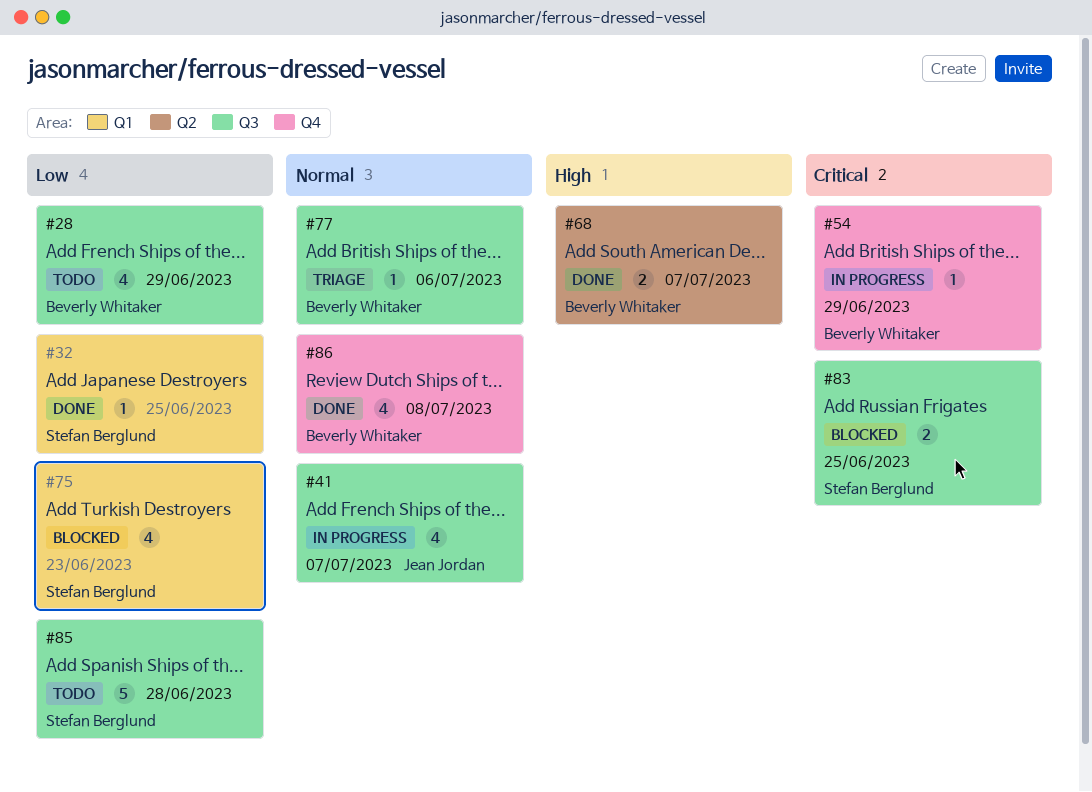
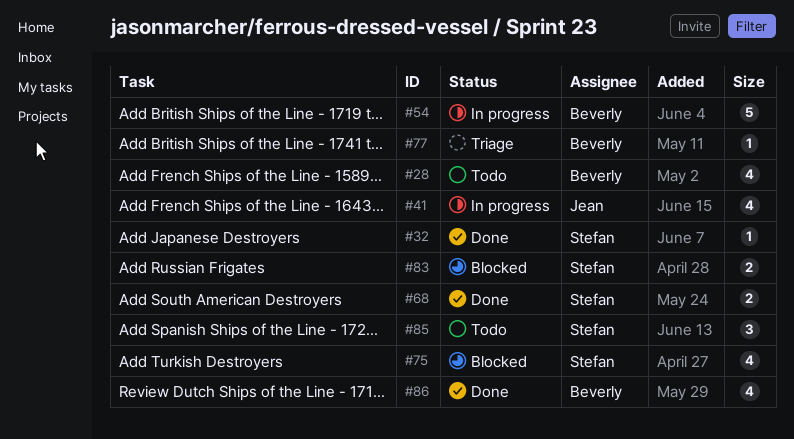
#54, estimate: 1 -> 5
#68, owner: Beverly Whitaker -> Stefan Berglund
#85, estimate: 5 -> 3

